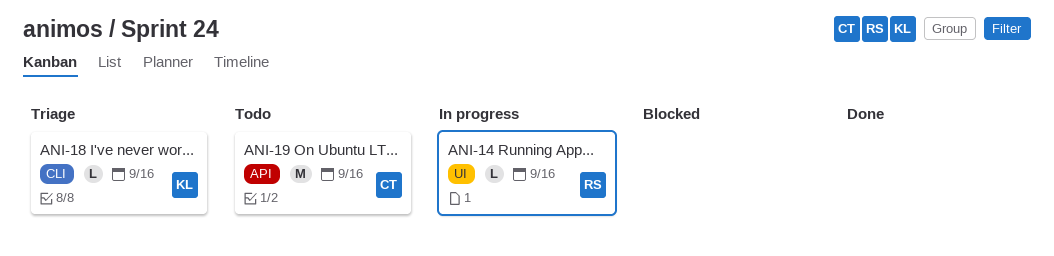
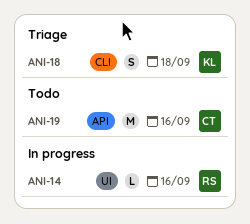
ANI-18, estimate: L -> S
ANI-18, due: Sep 16 -> Sep 18

